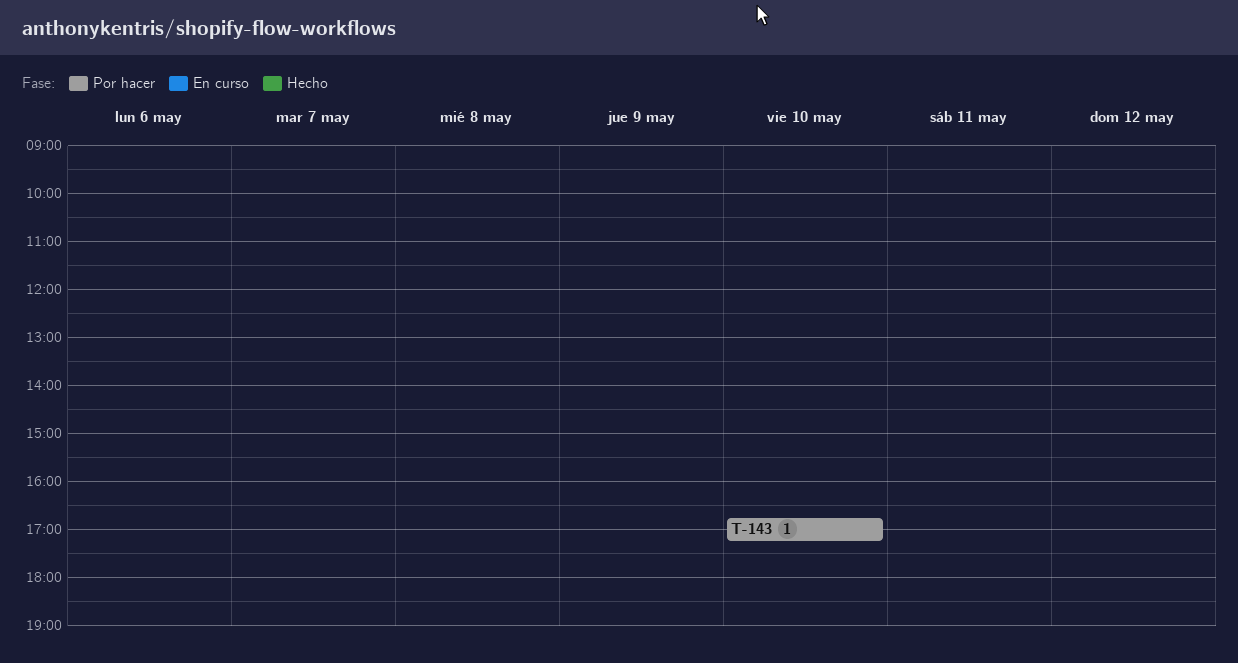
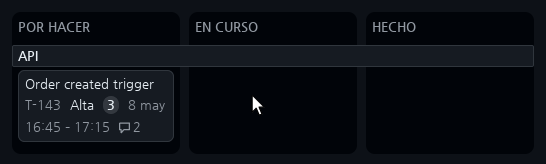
T-143, estimate: 1 -> 3
T-143, day: May 10 -> May 8

